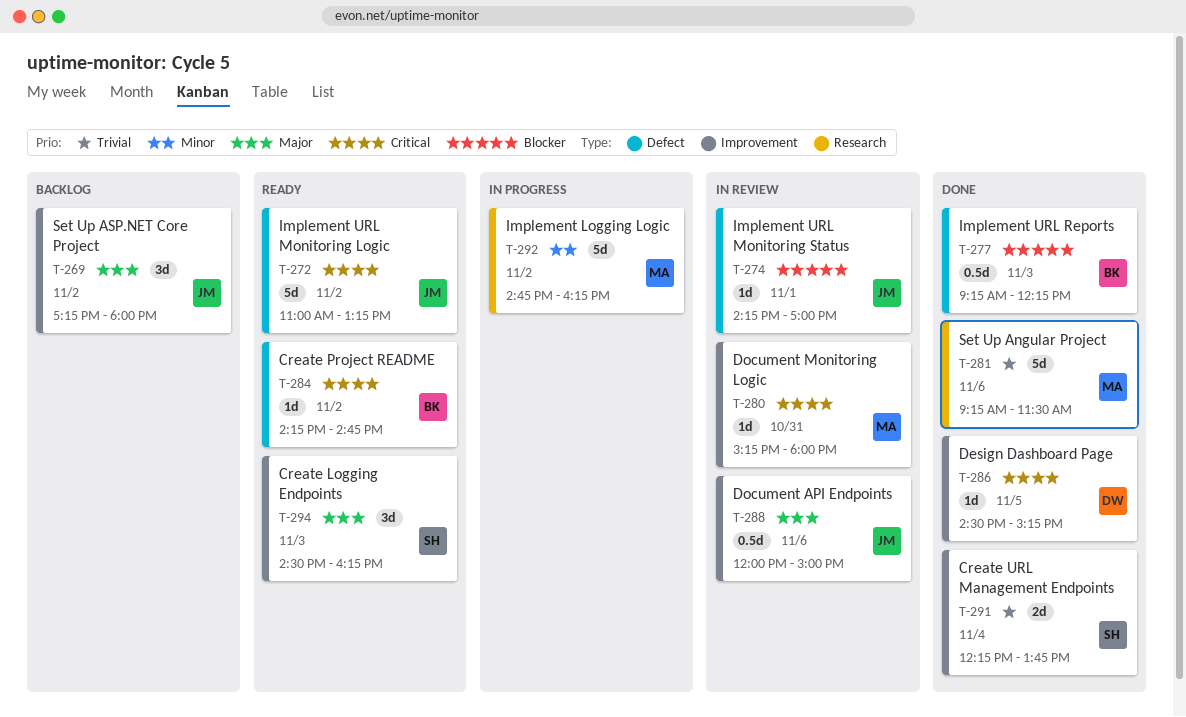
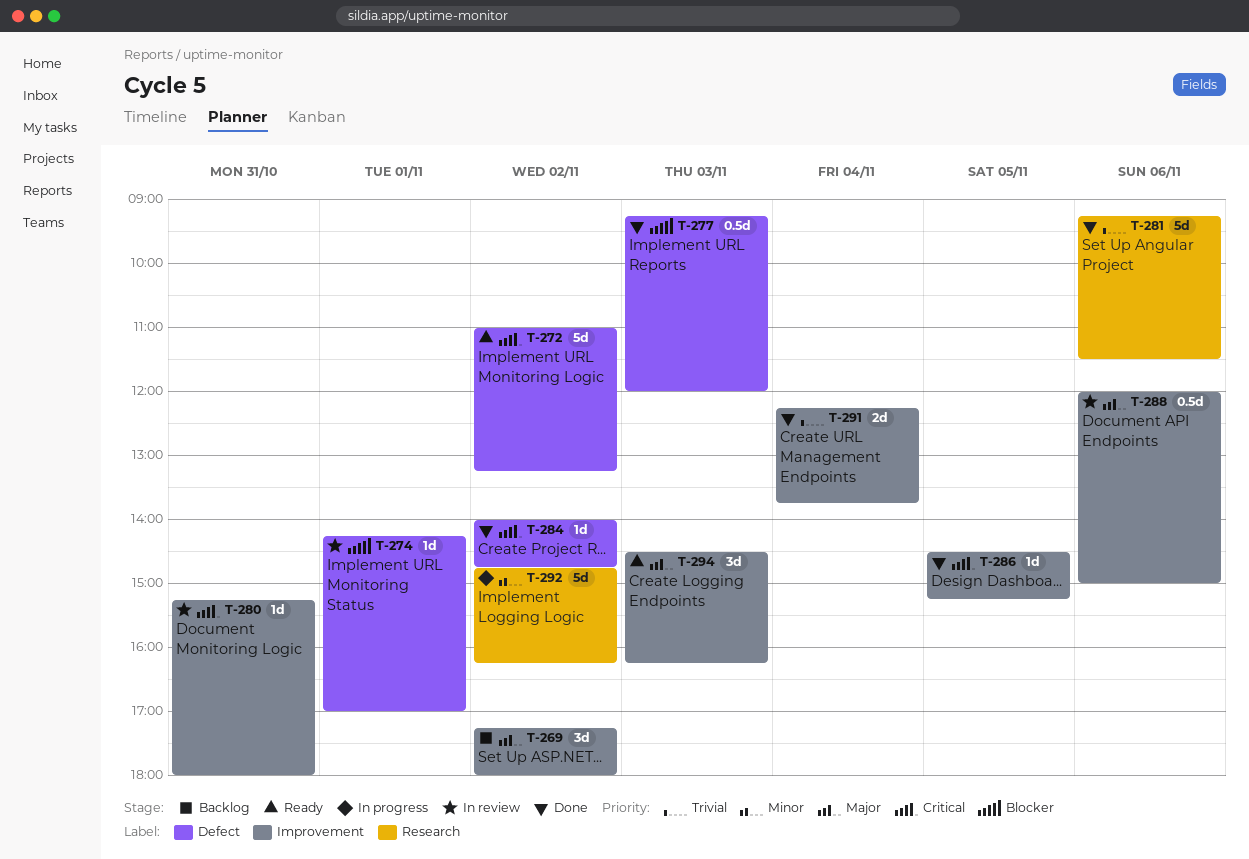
T-277, ends: 12:15 -> 12:00
T-284, status: Ready -> Done
T-284, begins: 14:15 -> 14:00

